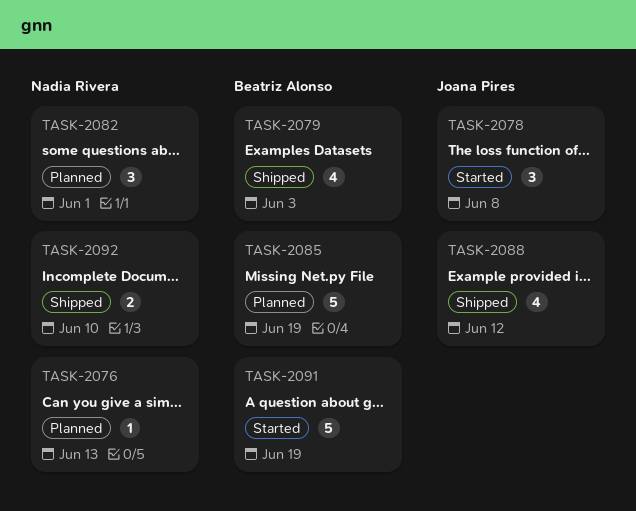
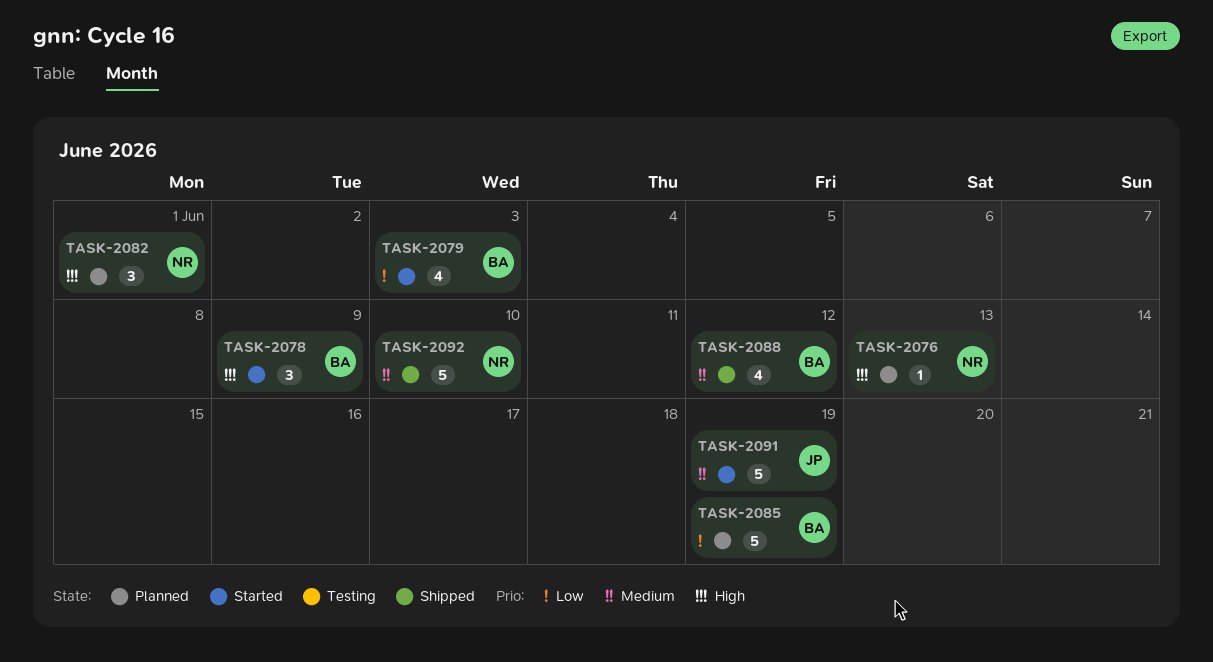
TASK-2078, owner: Joana Pires -> Beatriz Alonso
TASK-2078, due: Jun 8 -> Jun 9
TASK-2079, status: Shipped -> Started
TASK-2088, owner: Joana Pires -> Beatriz Alonso
TASK-2091, owner: Beatriz Alonso -> Joana Pires
TASK-2092, estimate: 2 -> 5

